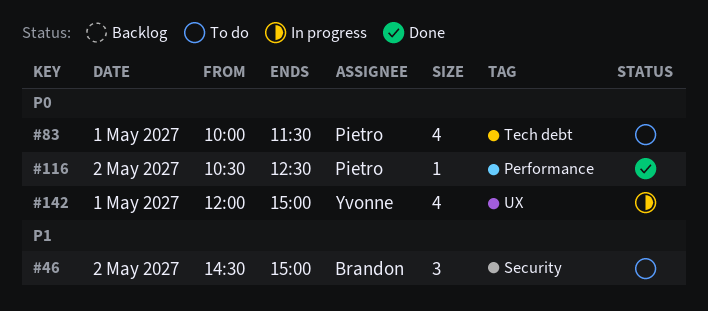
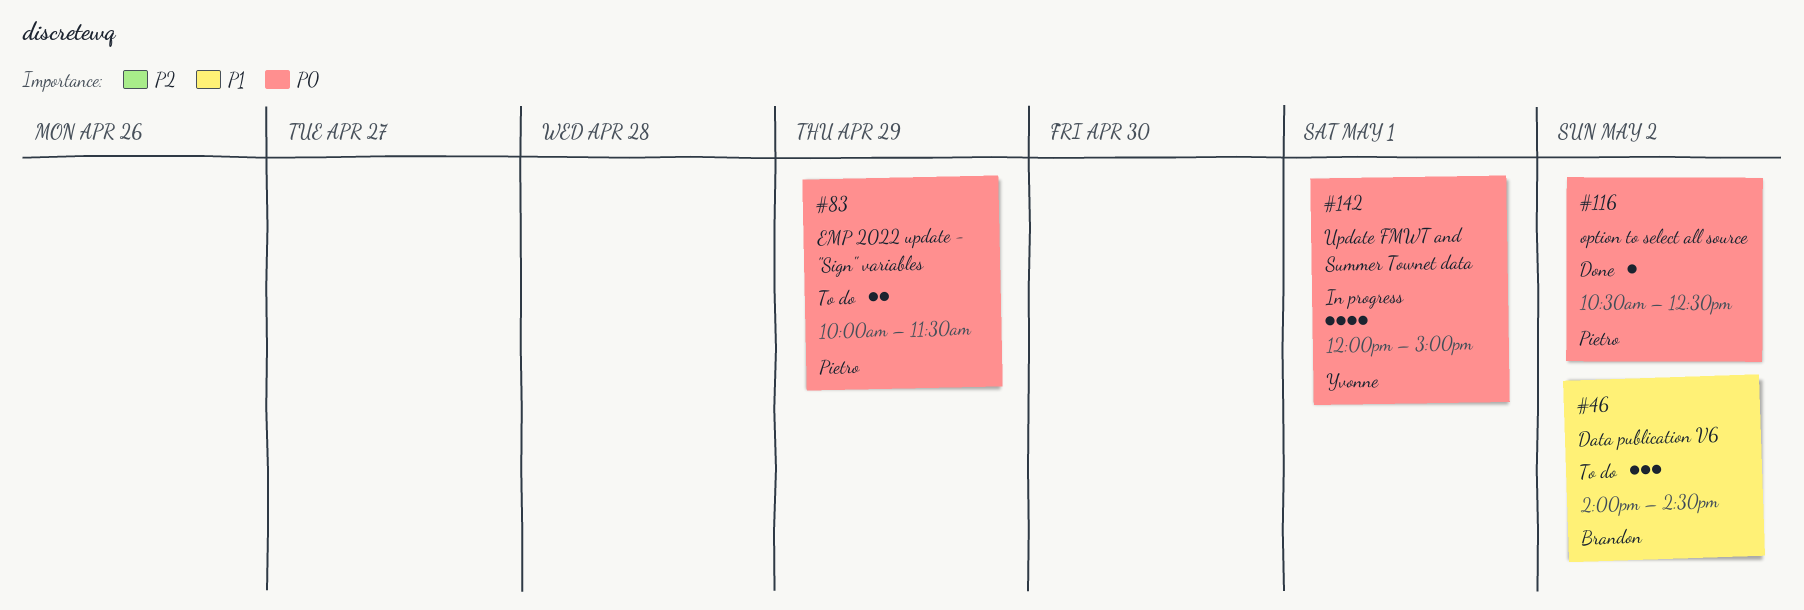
#46, begins: 14:30 -> 14:00
#46, ends: 15:00 -> 14:30
#83, estimate: 4 -> 2
#83, day: May 1 -> Apr 29

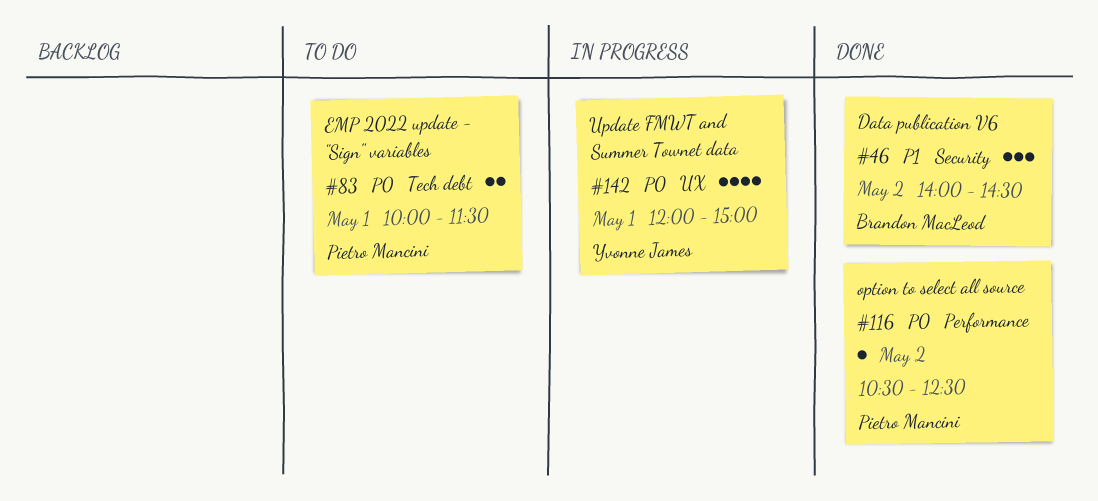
#46, status: To do -> Done
#83, day: Apr 29 -> May 1

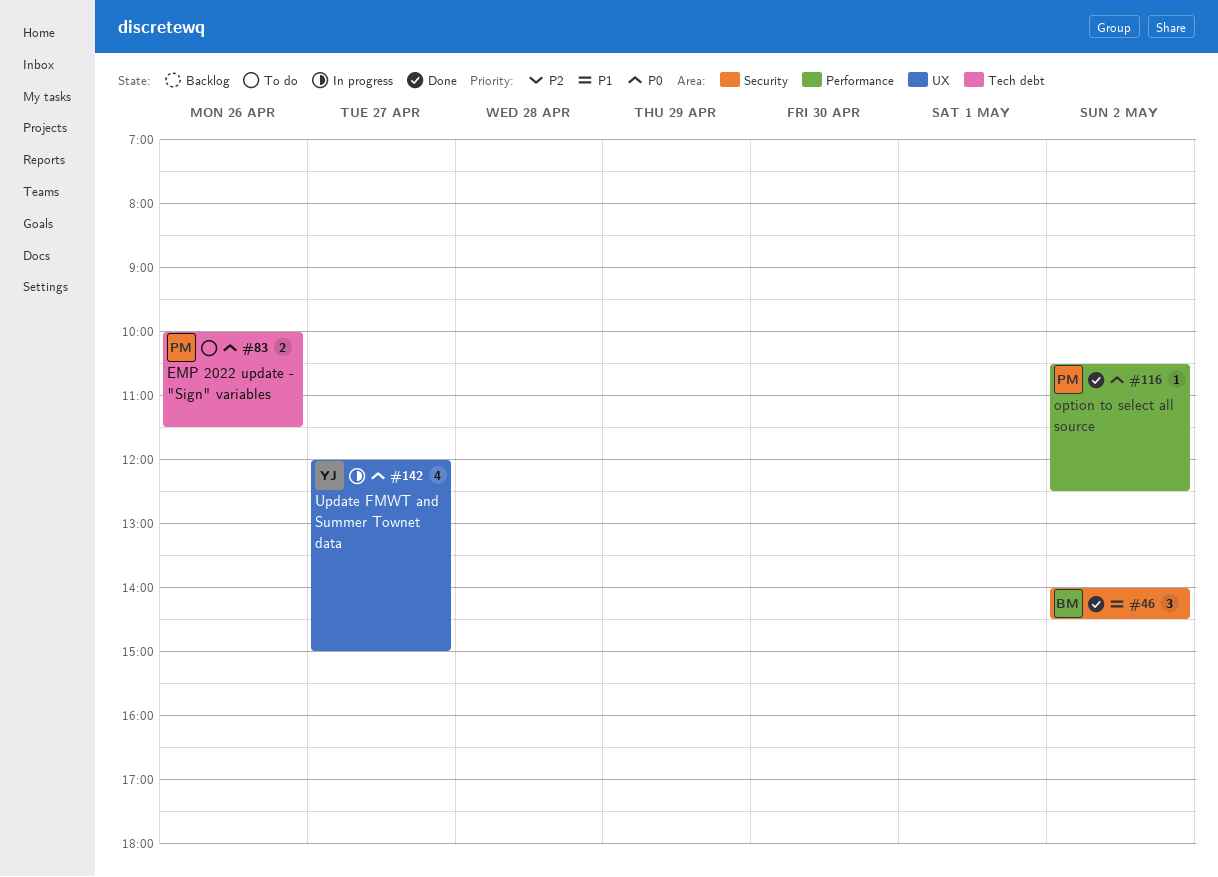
#83, day: May 1 -> Apr 26
#142, day: May 1 -> Apr 27

